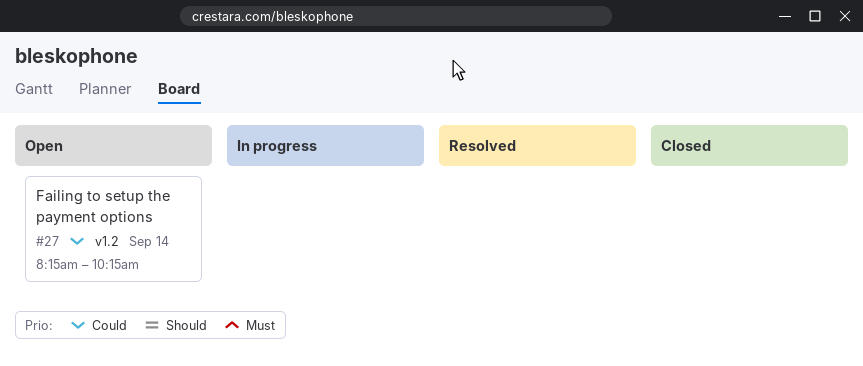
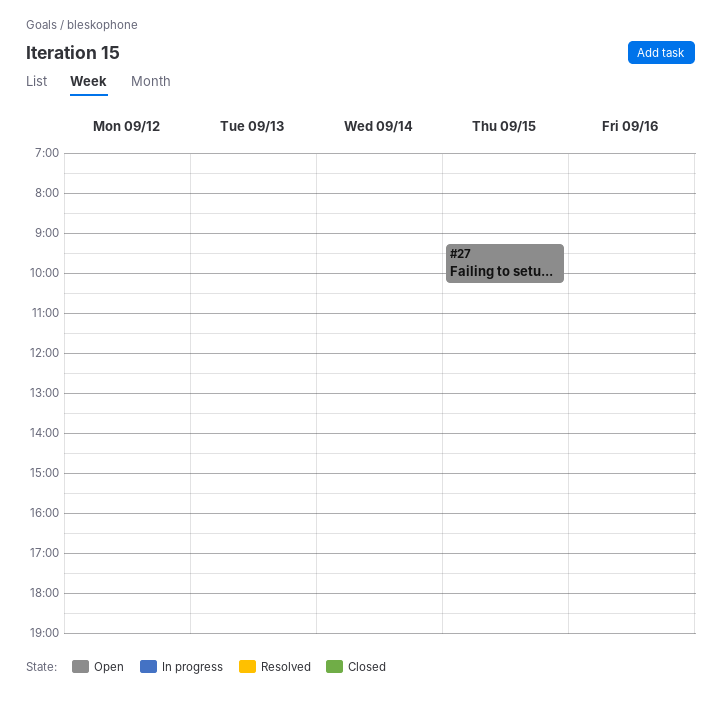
#27, day: Sep 14 -> Sep 15
#27, begins: 08:15 -> 09:15

